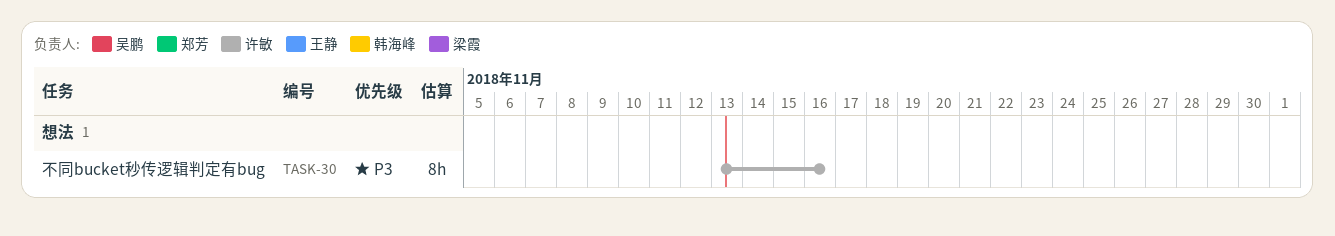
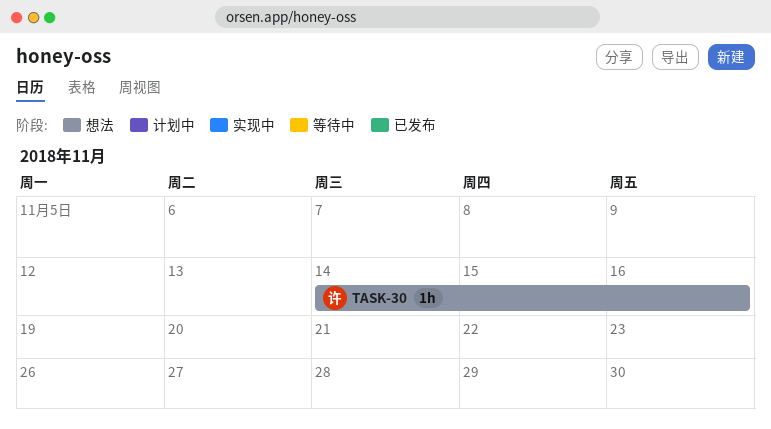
TASK-30, estimate: 8h -> 1h
TASK-30, start: Nov 13 -> Nov 14

